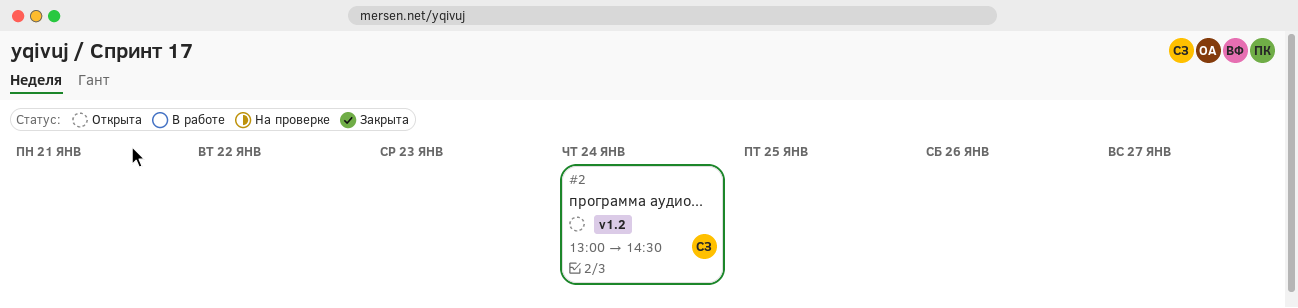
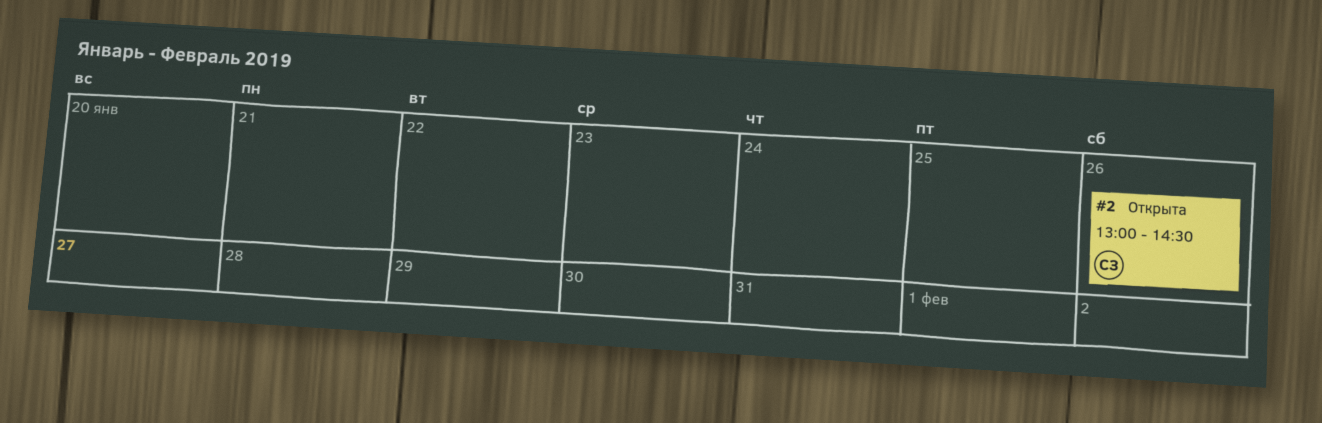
#2, day: Jan 24 -> Jan 26

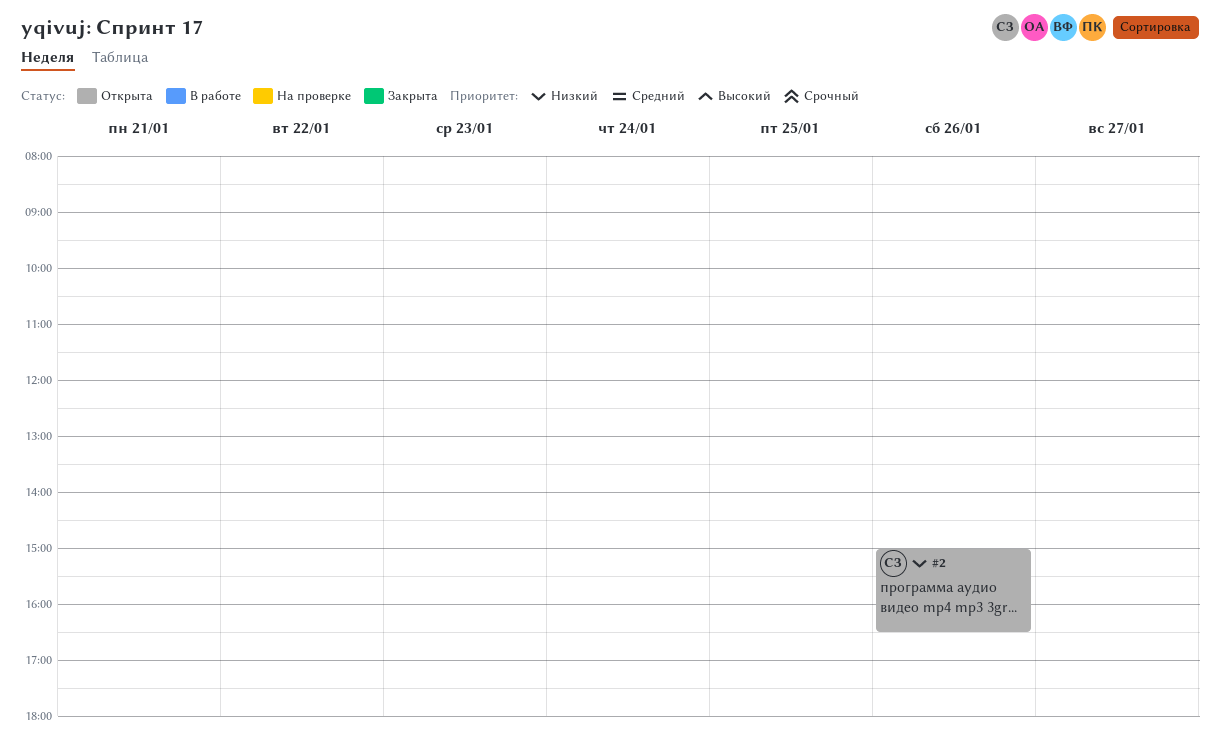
#2, begins: 13:00 -> 15:00
#2, ends: 14:30 -> 16:30

